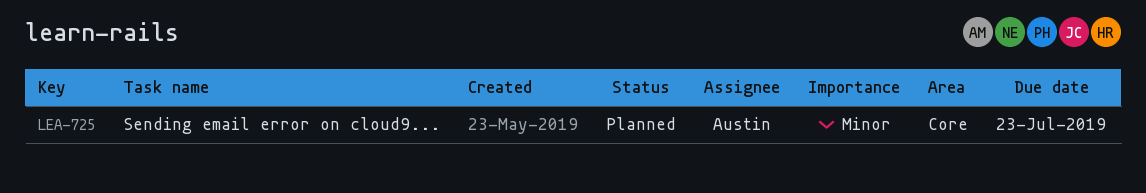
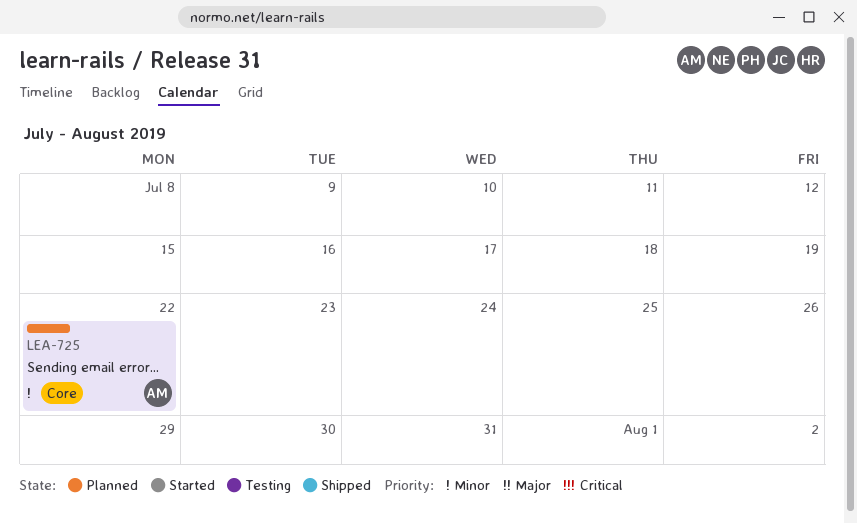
LEA-725, due: Jul 23 -> Jul 22

